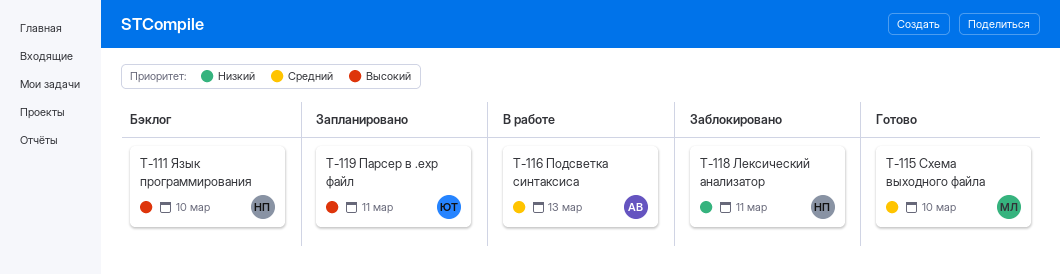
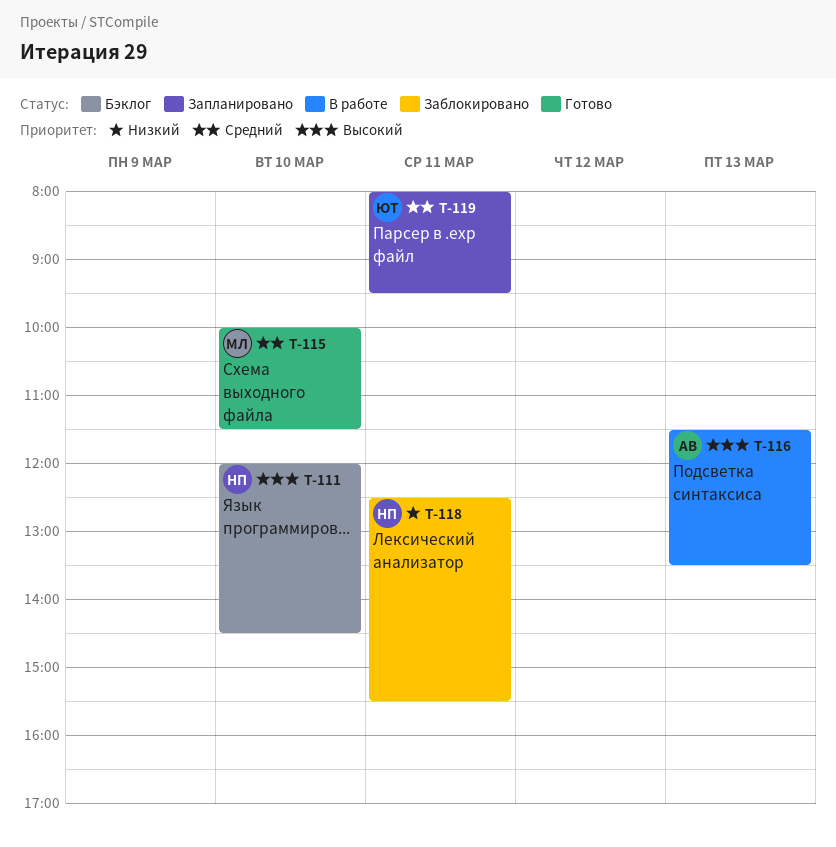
T-116, priority: Средний -> Высокий
T-119, priority: Высокий -> Средний

